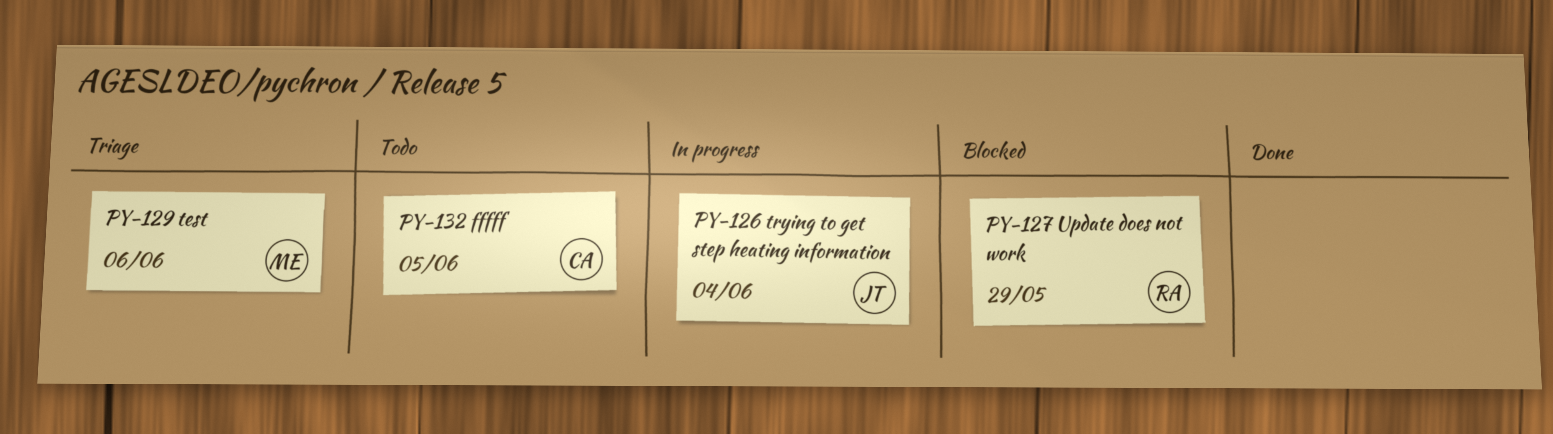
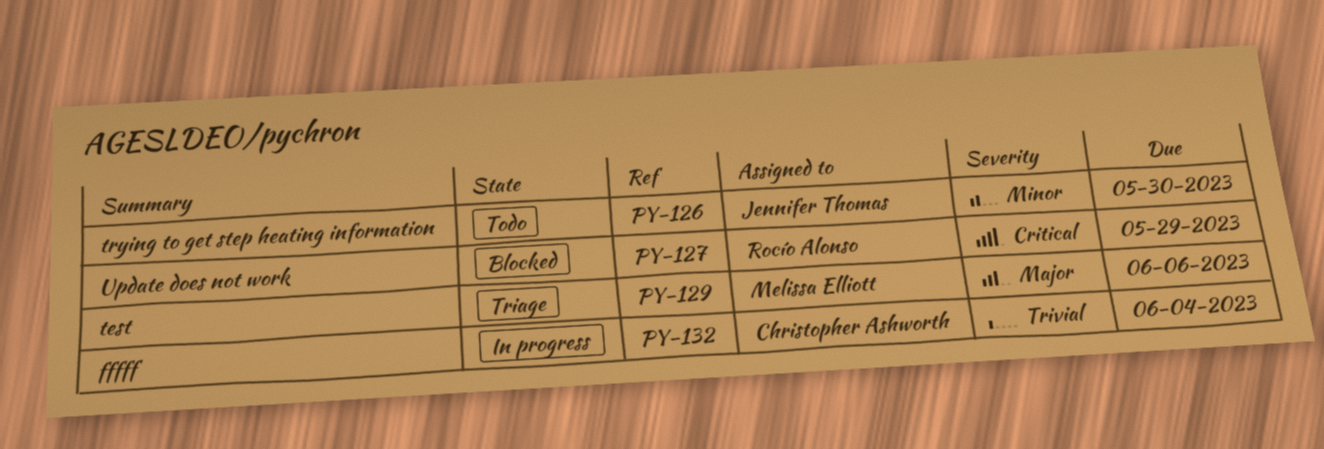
PY-126, status: In progress -> Todo
PY-126, due: Jun 4 -> May 30
PY-132, status: Todo -> In progress
PY-132, due: Jun 5 -> Jun 4

